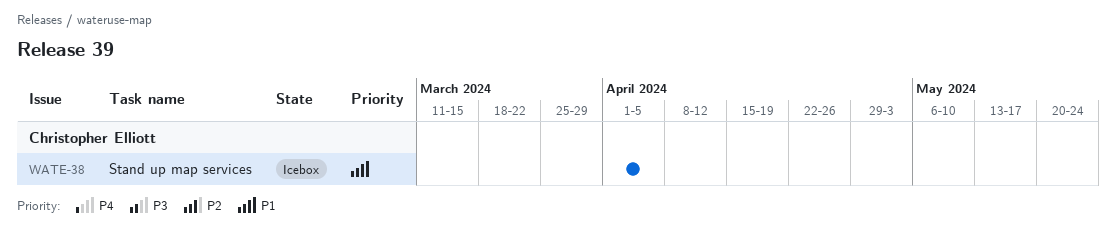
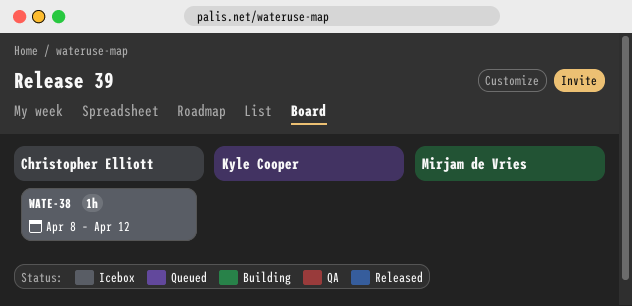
WATE-38, start: Apr 1 -> Apr 8
WATE-38, due: Apr 5 -> Apr 12

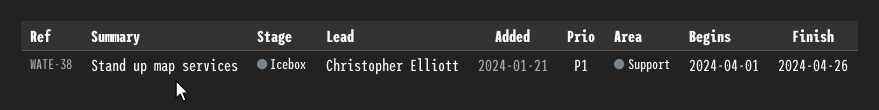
WATE-38, start: Apr 8 -> Apr 1
WATE-38, due: Apr 12 -> Apr 26

